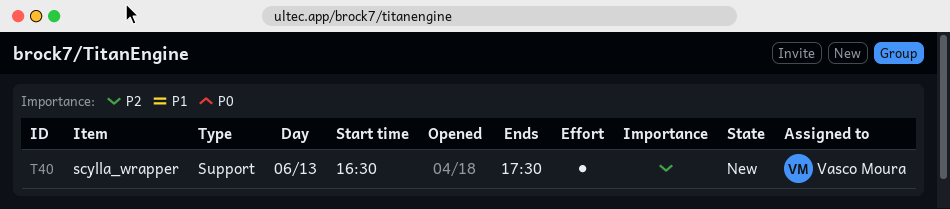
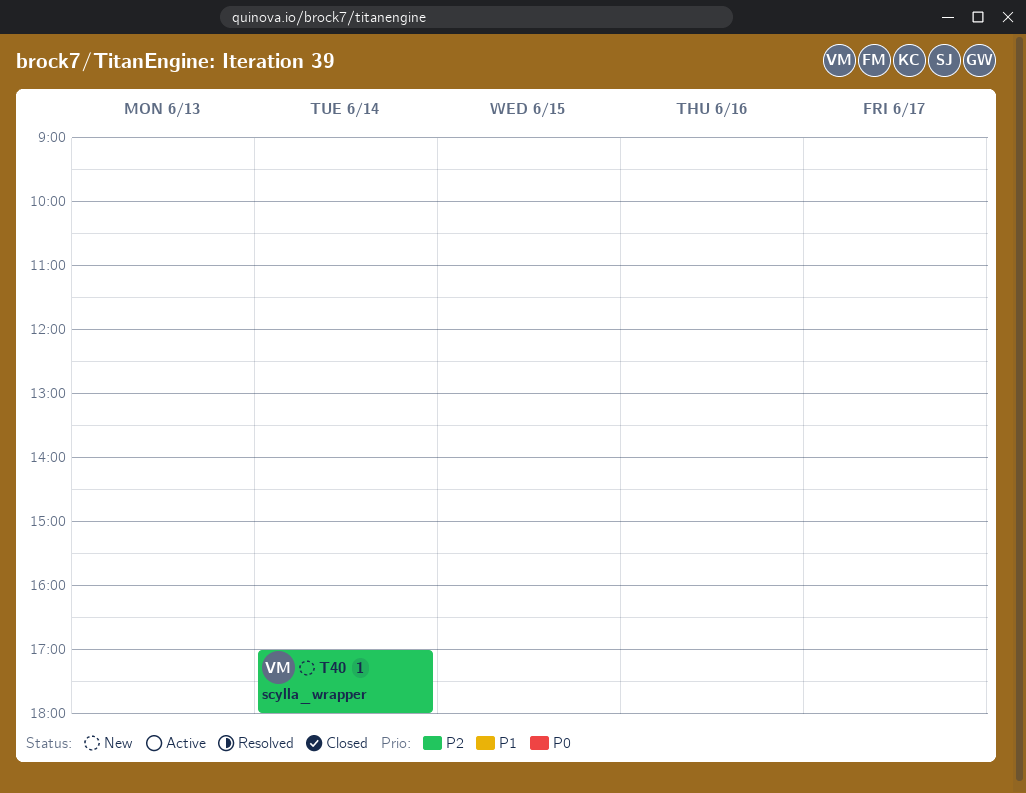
T40, day: Jun 13 -> Jun 14
T40, begins: 16:30 -> 17:00
T40, ends: 17:30 -> 18:00

